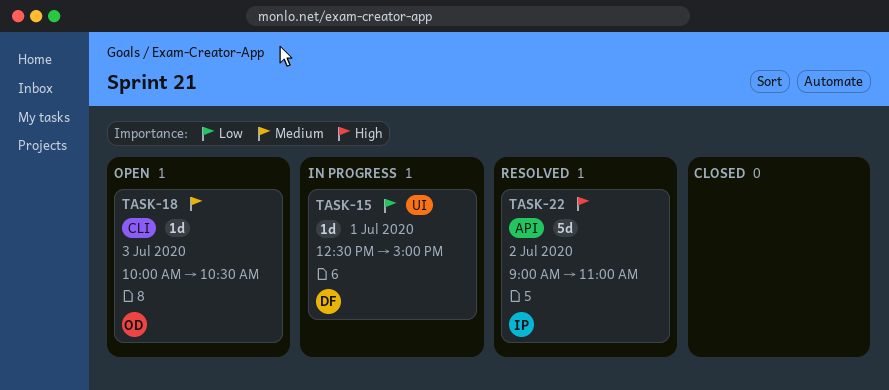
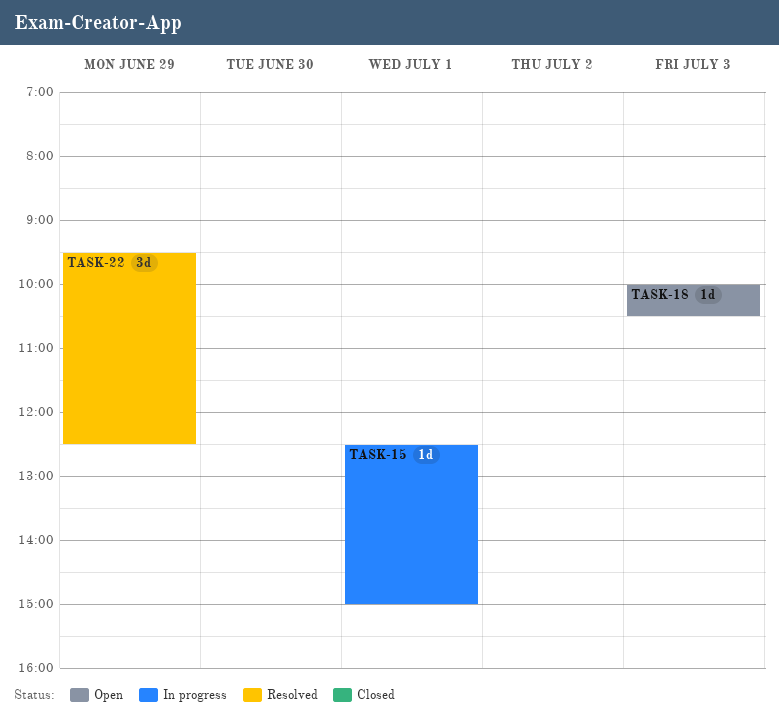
TASK-22, estimate: 5d -> 3d
TASK-22, day: Jul 2 -> Jun 29
TASK-22, begins: 09:00 -> 09:30
TASK-22, ends: 11:00 -> 12:30

